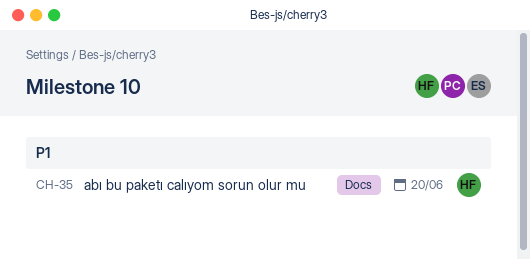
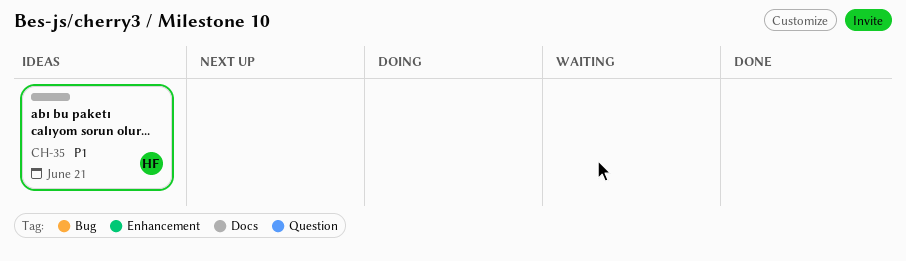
CH-35, due: Jun 20 -> Jun 21

